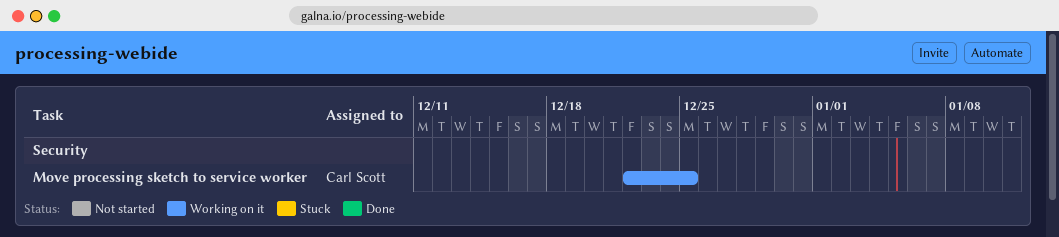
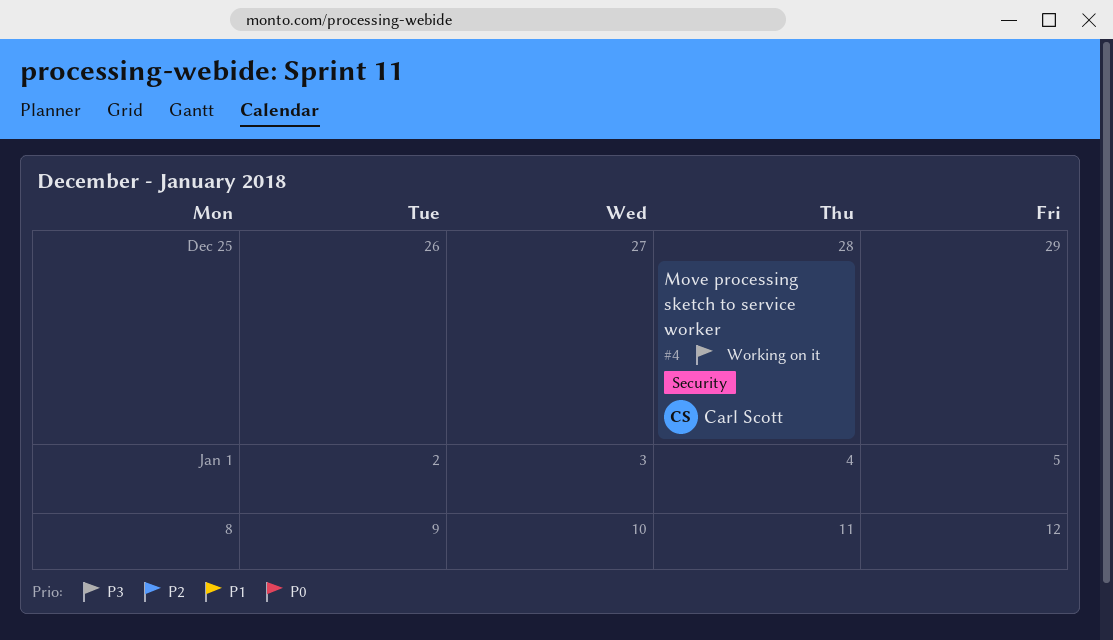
Move processing sketch to service worker, due: Dec 25 -> Dec 28

